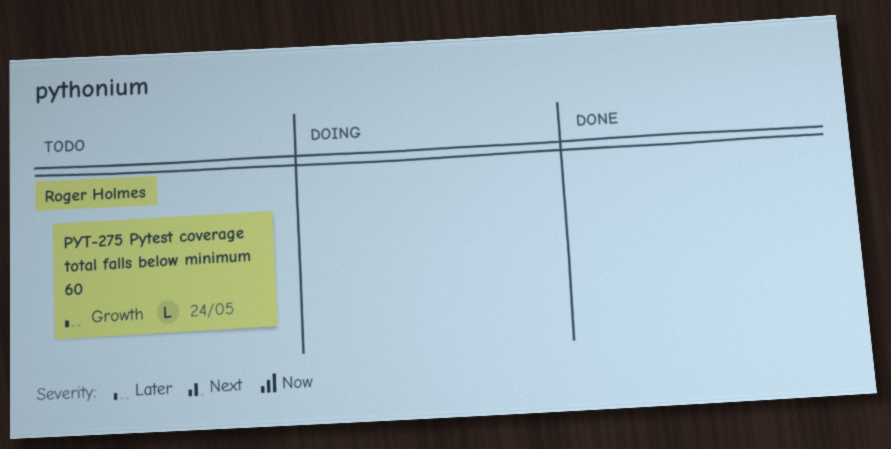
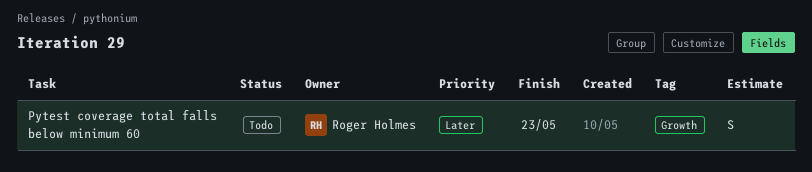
Pytest coverage total falls below minimum 60, estimate: L -> S
Pytest coverage total falls below minimum 60, due: May 24 -> May 23

